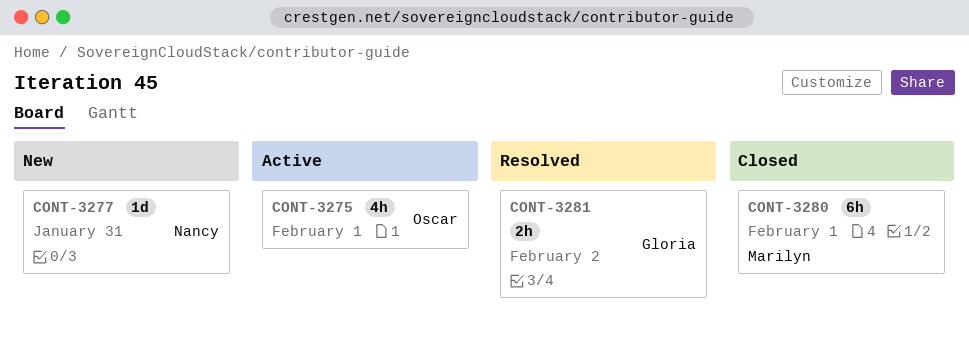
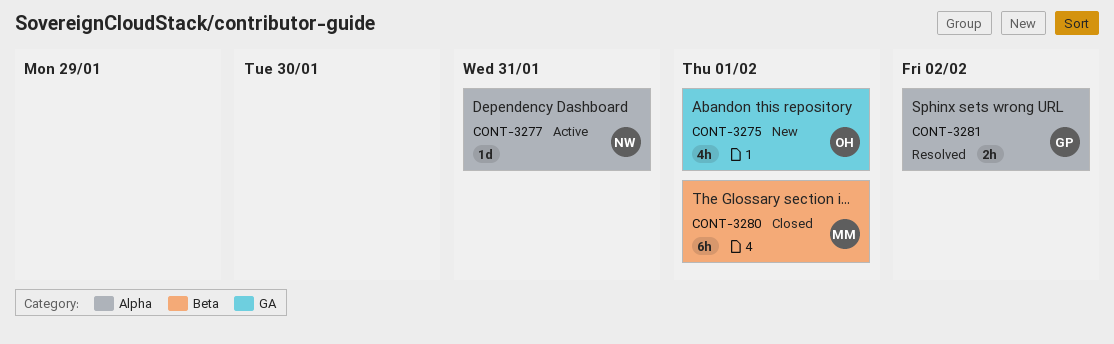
CONT-3275, status: Active -> New
CONT-3277, status: New -> Active

